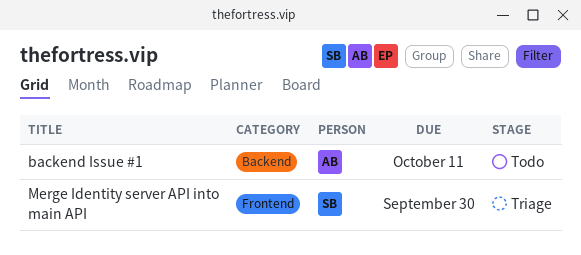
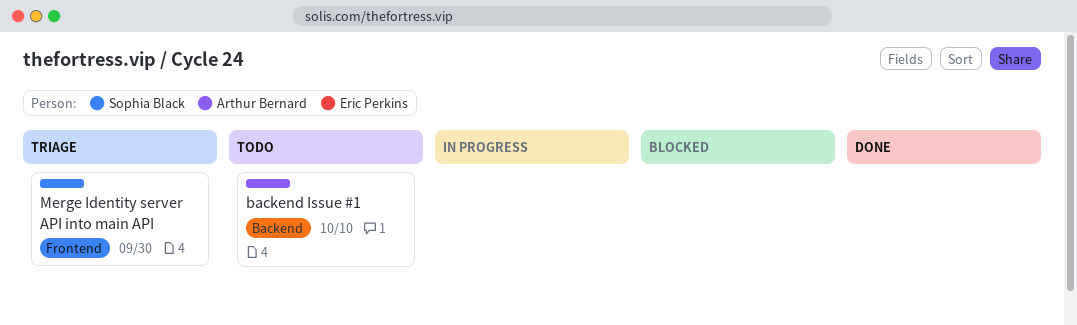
backend Issue #1, due: Oct 11 -> Oct 10

